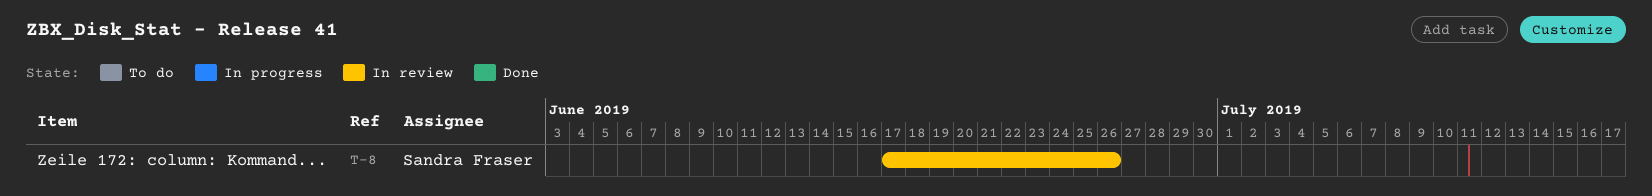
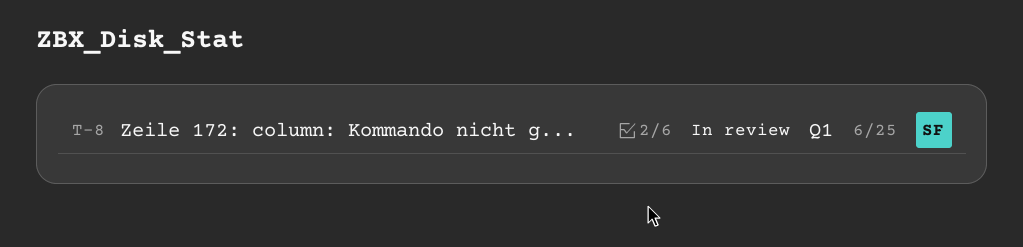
T-8, due: Jun 26 -> Jun 25

